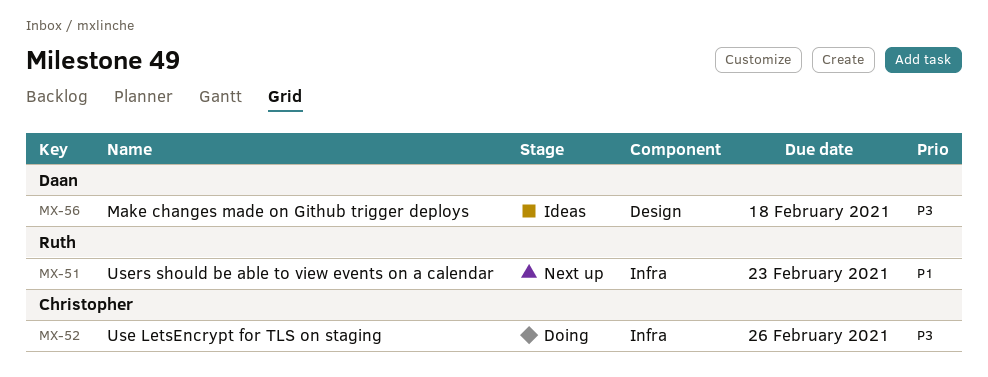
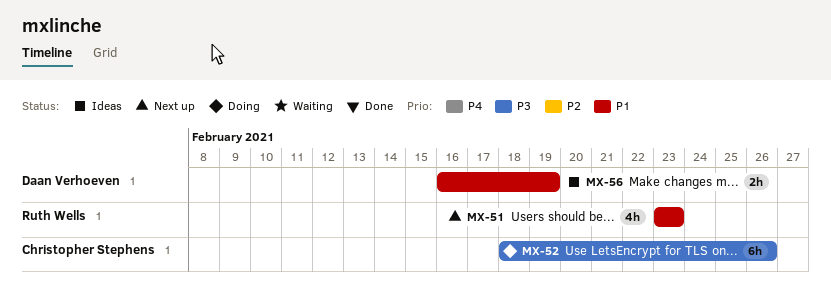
MX-56, priority: P3 -> P1
MX-56, due: Feb 18 -> Feb 19

